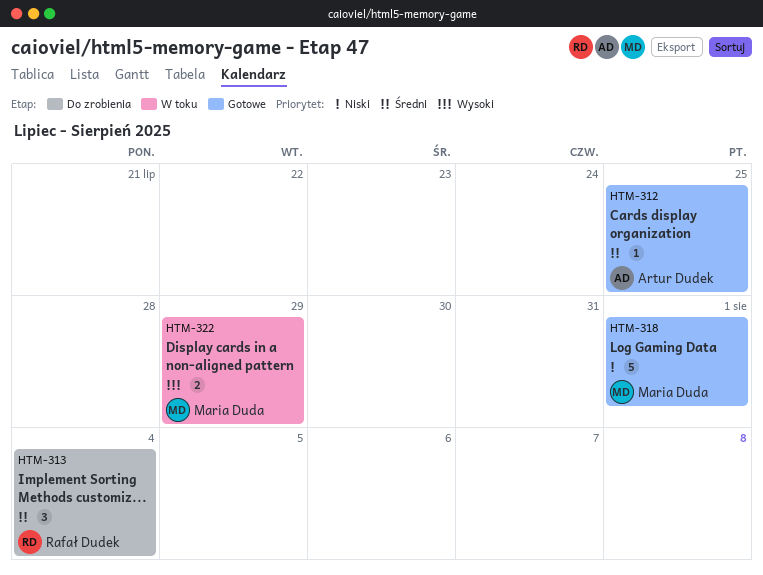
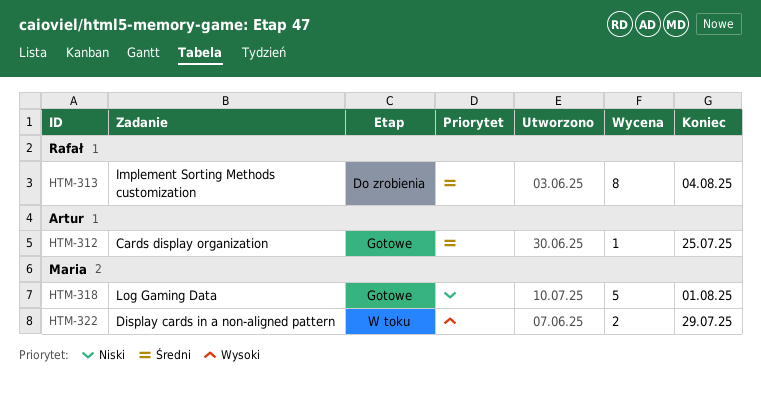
HTM-313, estimate: 3 -> 8

